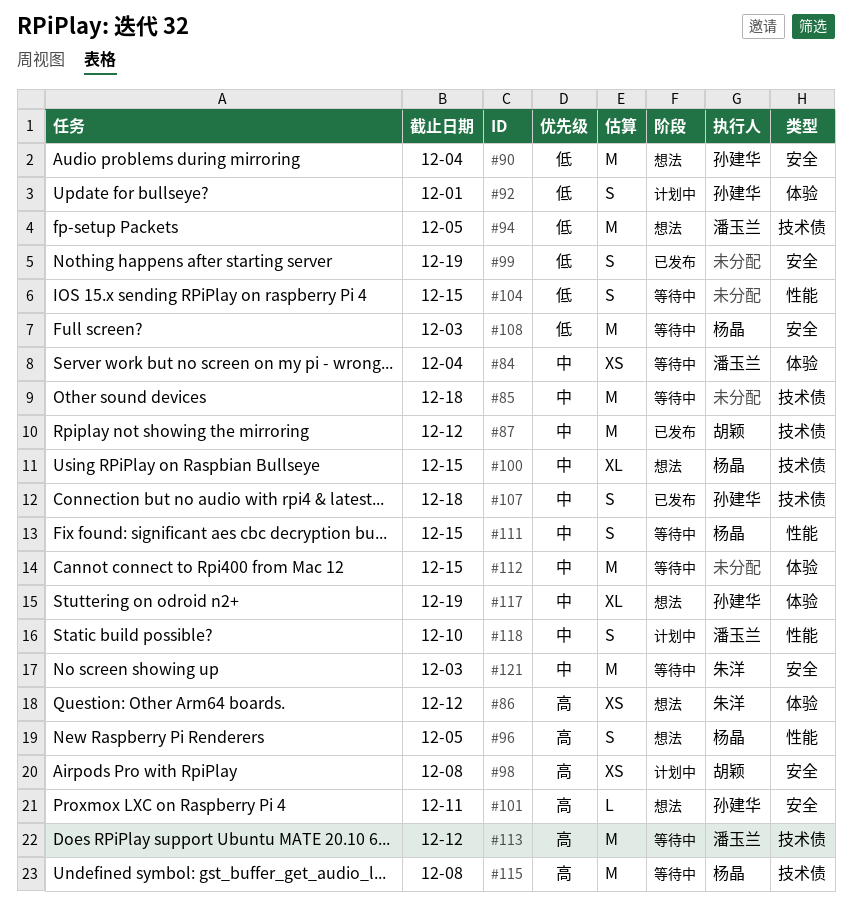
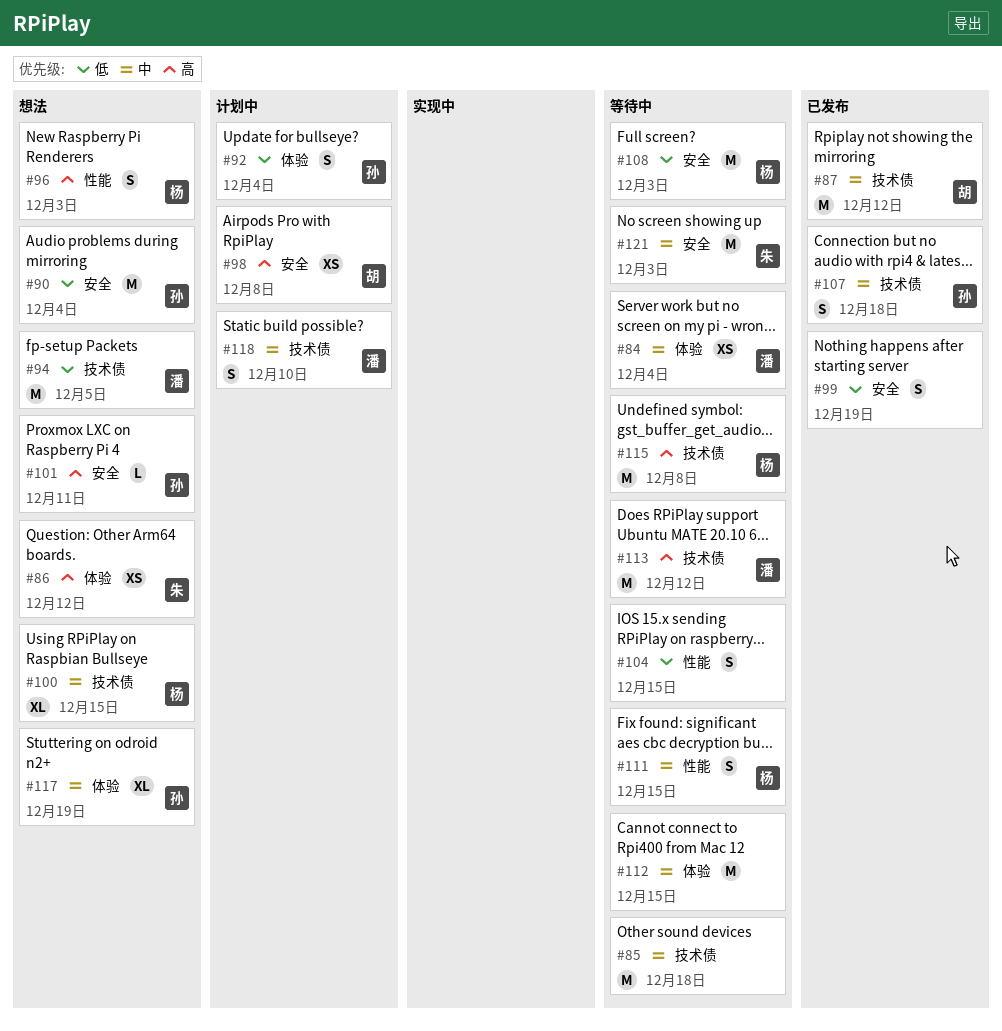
#92, due: Dec 1 -> Dec 4
#96, due: Dec 5 -> Dec 3
#118, label: 性能 -> 技术债

